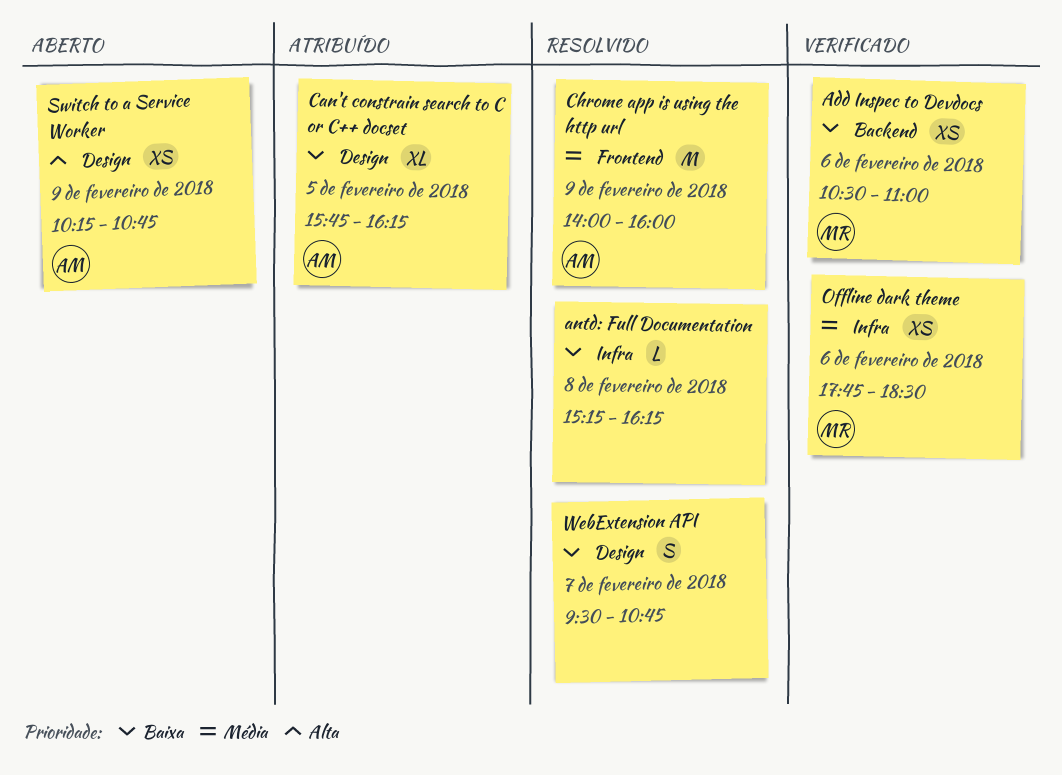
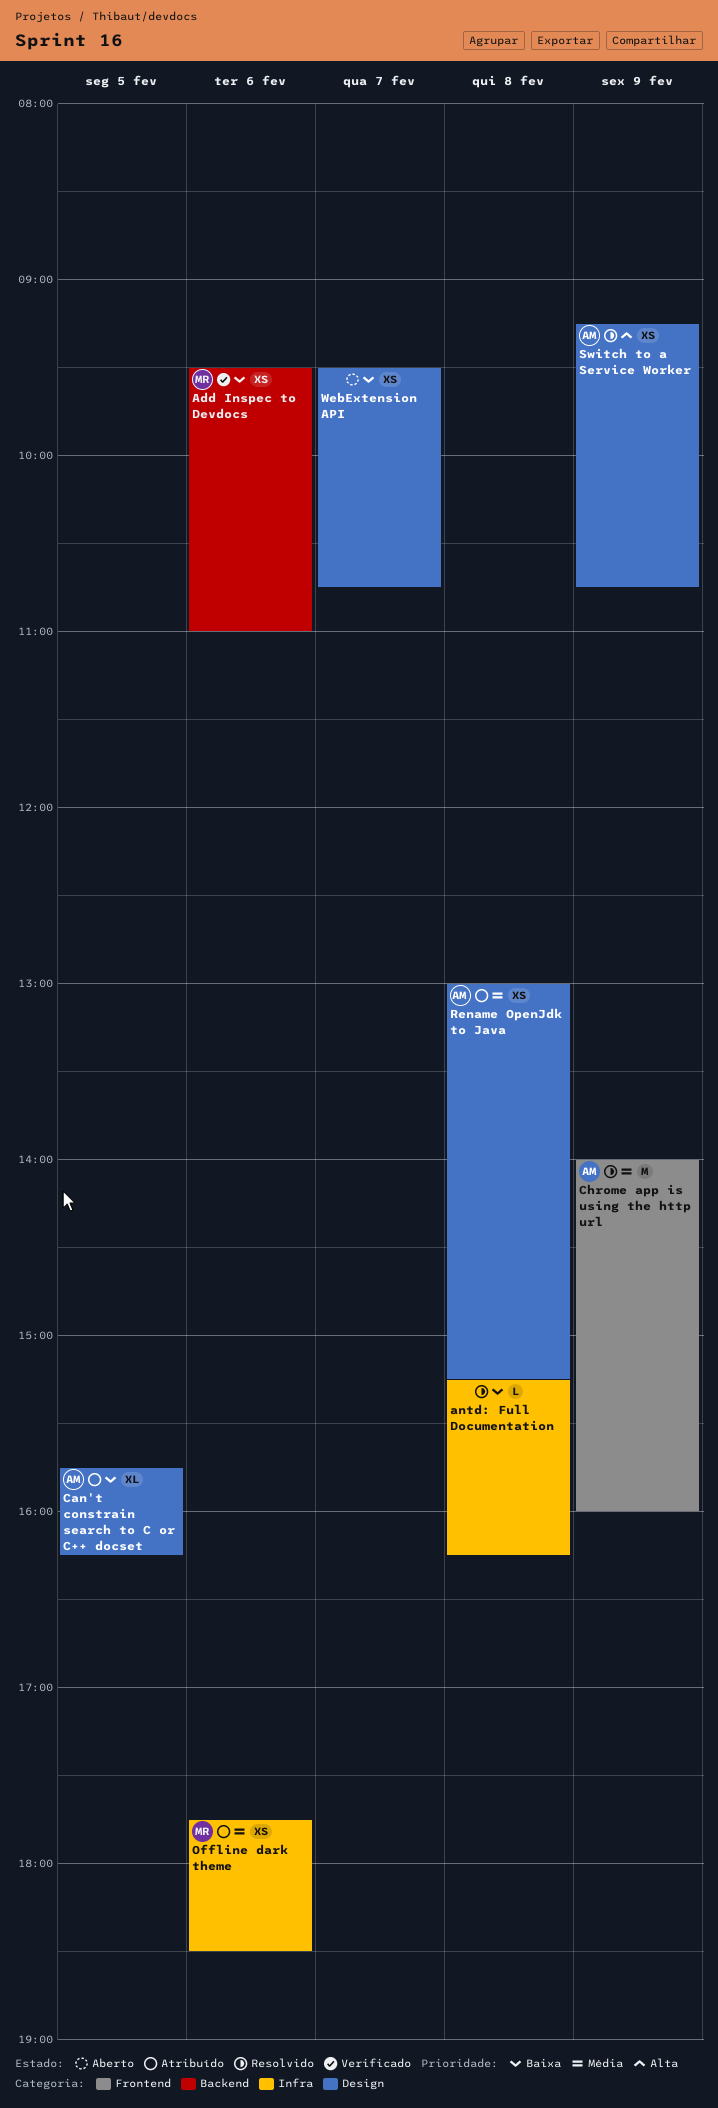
Add Inspec to Devdocs, begins: 10:30 -> 09:30
Offline dark theme, status: Verificado -> Atribuído
Rename OpenJdk to Java: none -> present
Switch to a Service Worker, status: Aberto -> Resolvido
Switch to a Service Worker, begins: 10:15 -> 09:15
WebExtension API, status: Resolvido -> Aberto
WebExtension API, estimate: S -> XS

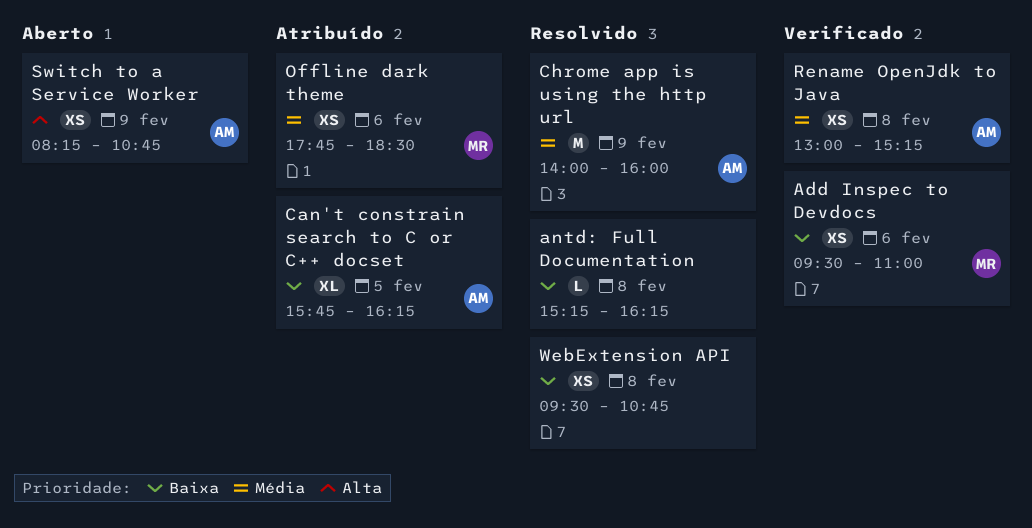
Rename OpenJdk to Java, status: Atribuído -> Verificado
Switch to a Service Worker, status: Resolvido -> Aberto
Switch to a Service Worker, begins: 09:15 -> 08:15
WebExtension API, status: Aberto -> Resolvido
WebExtension API, day: Feb 7 -> Feb 8

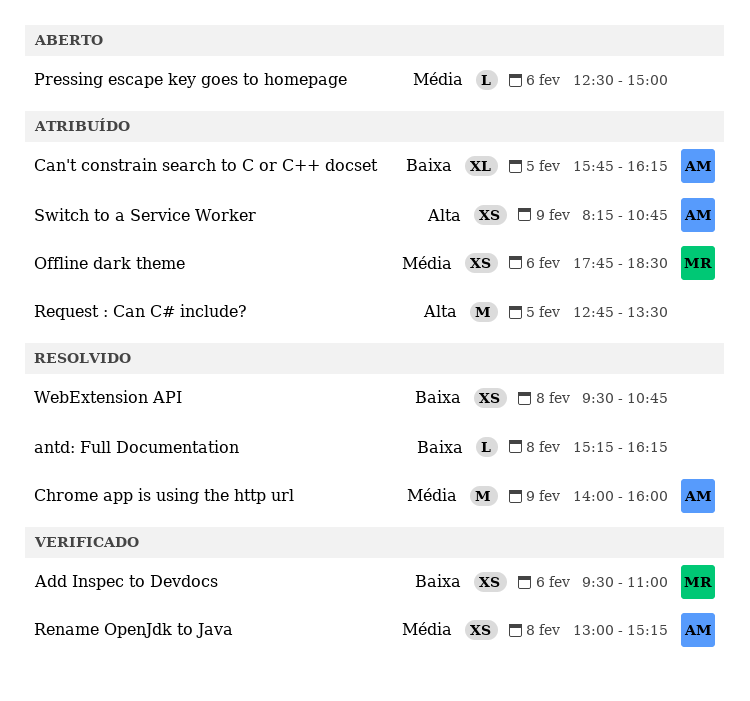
Pressing escape key goes to homepage: none -> present
Request : Can C# include?: none -> present
Switch to a Service Worker, status: Aberto -> Atribuído

